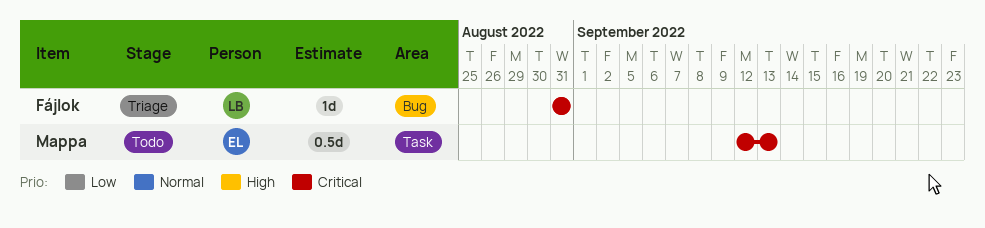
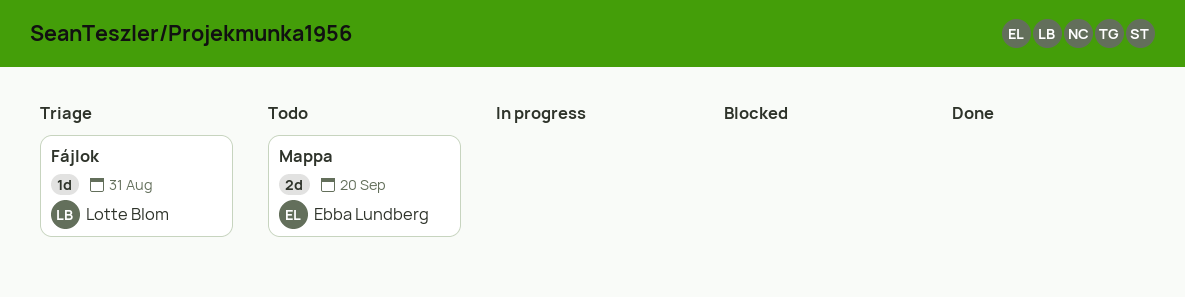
Mappa, estimate: 0.5d -> 2d
Mappa, due: Sep 13 -> Sep 20

